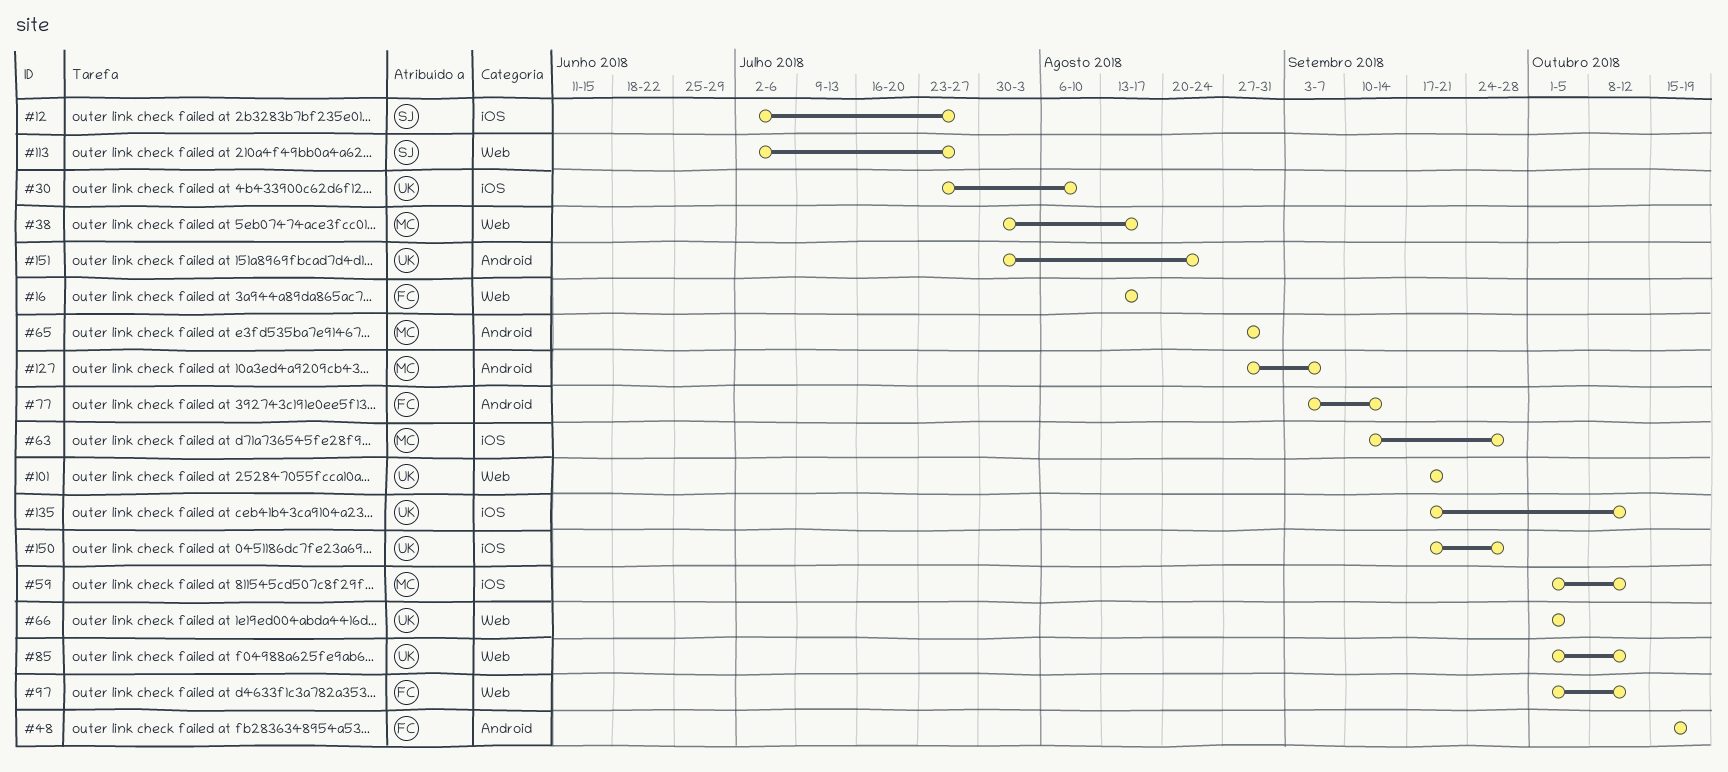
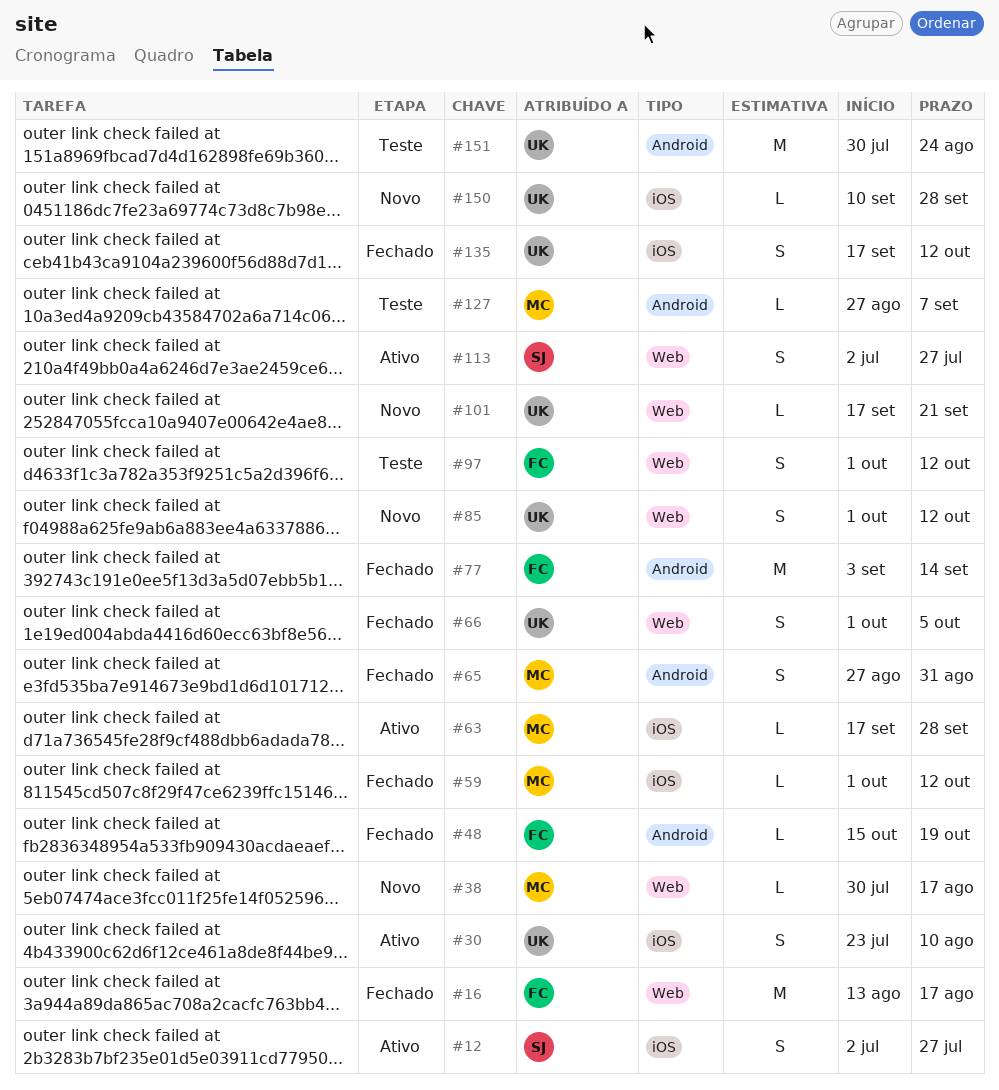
#63, start: Sep 10 -> Sep 17
#150, start: Sep 17 -> Sep 10

